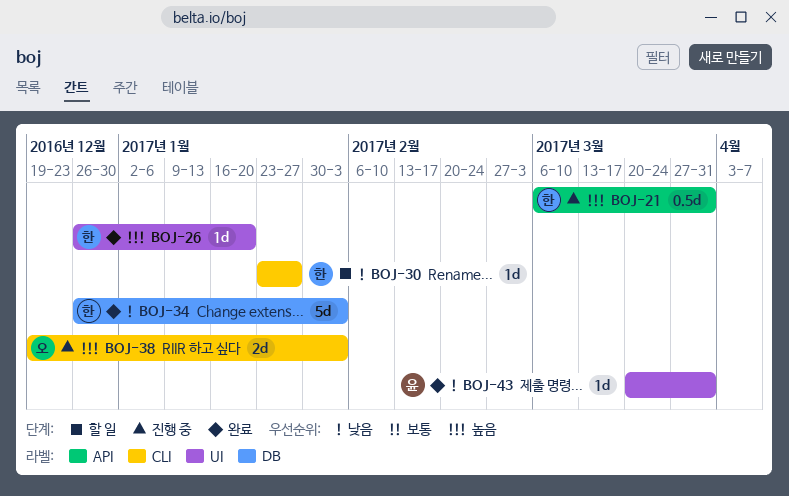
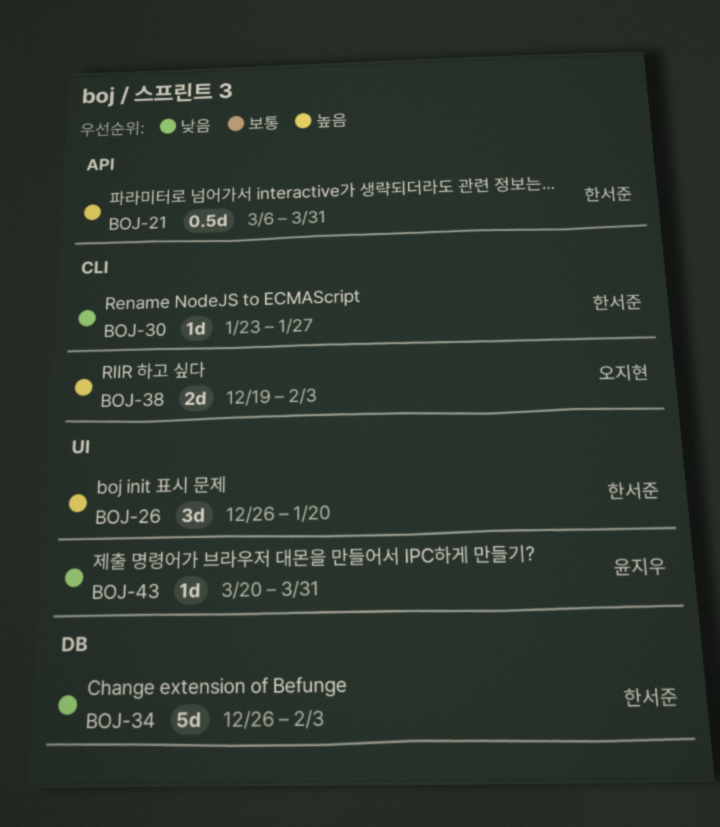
BOJ-26, estimate: 1d -> 3d

